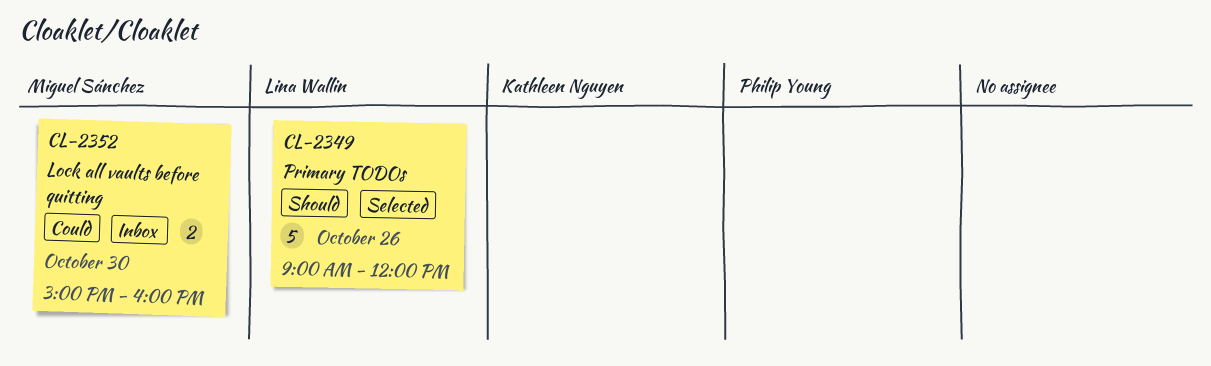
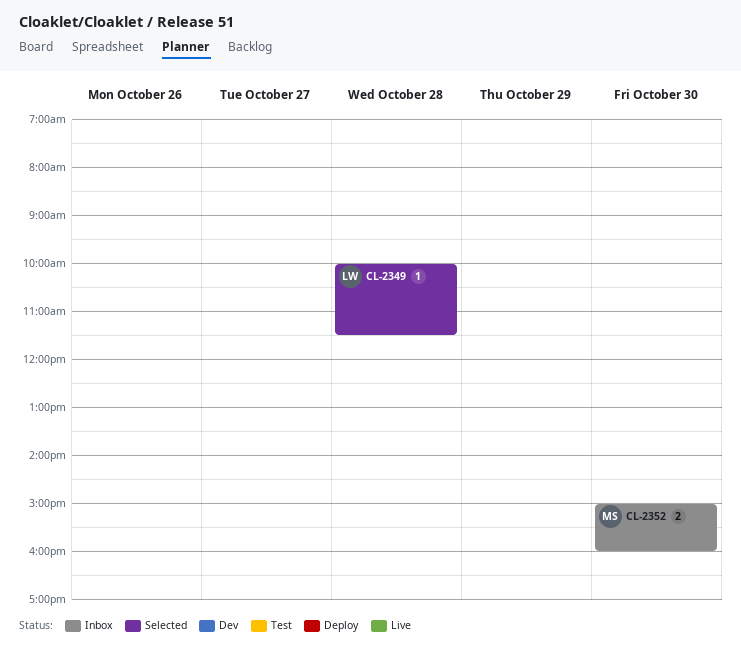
CL-2349, estimate: 5 -> 1
CL-2349, day: Oct 26 -> Oct 28
CL-2349, begins: 09:00 -> 10:00
CL-2349, ends: 12:00 -> 11:30

